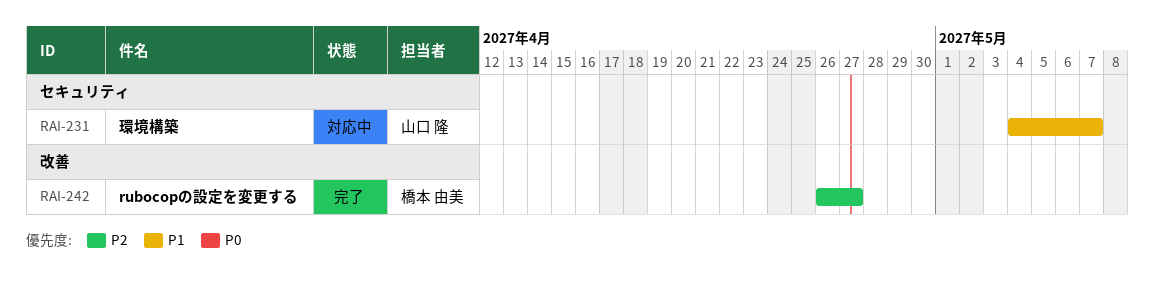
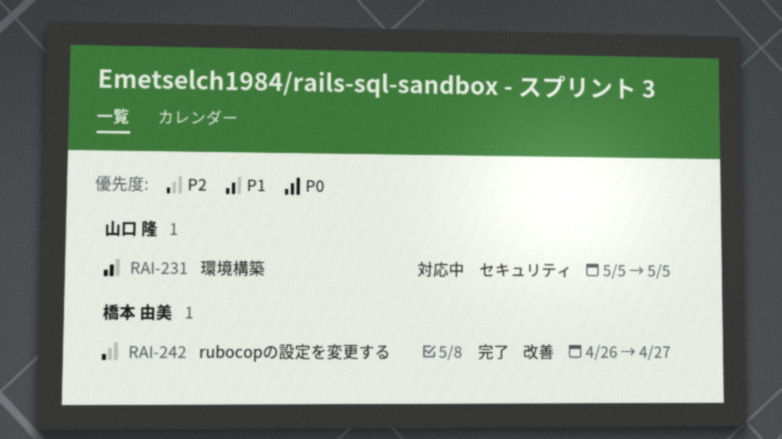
RAI-231, start: May 4 -> May 5
RAI-231, due: May 7 -> May 5

